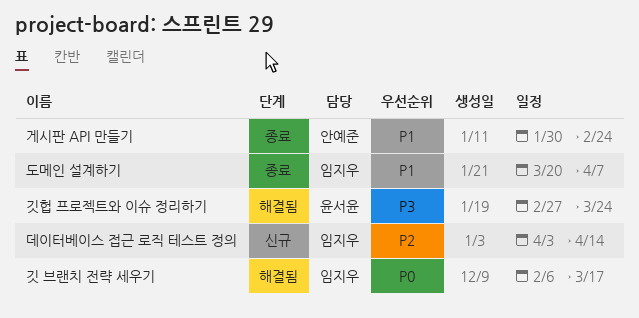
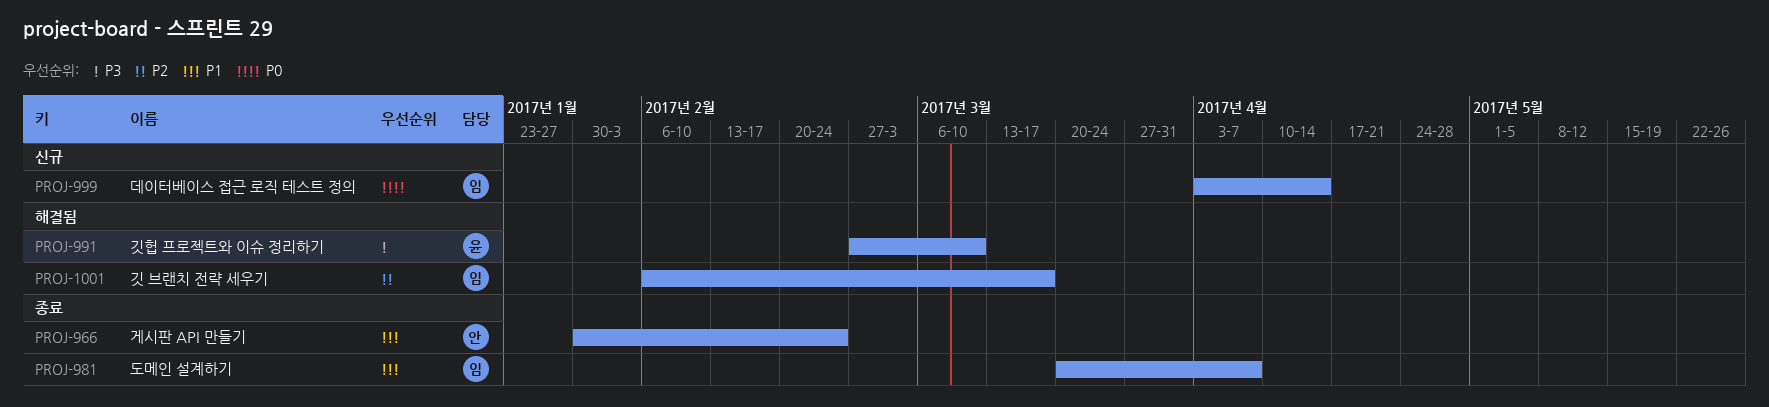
깃 브랜치 전략 세우기, priority: P0 -> P2
깃헙 프로젝트와 이슈 정리하기, due: Mar 24 -> Mar 10
데이터베이스 접근 로직 테스트 정의, priority: P2 -> P0

